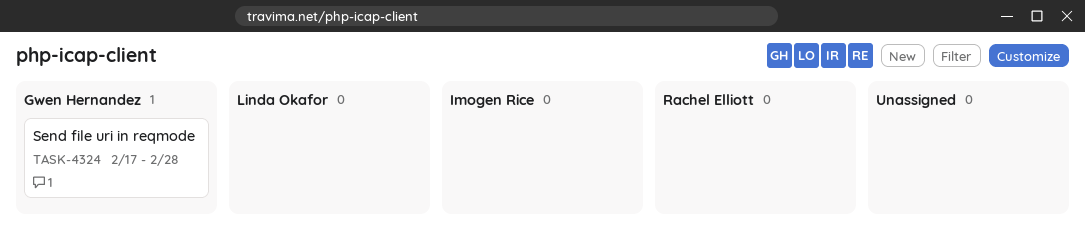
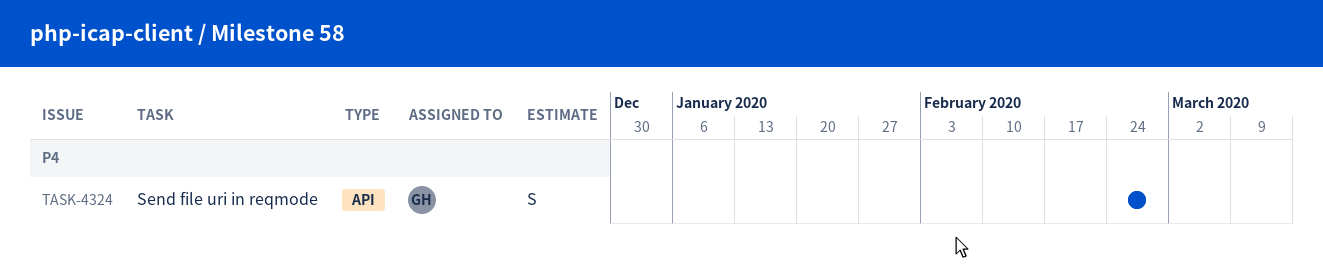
TASK-4324, start: Feb 17 -> Feb 24

